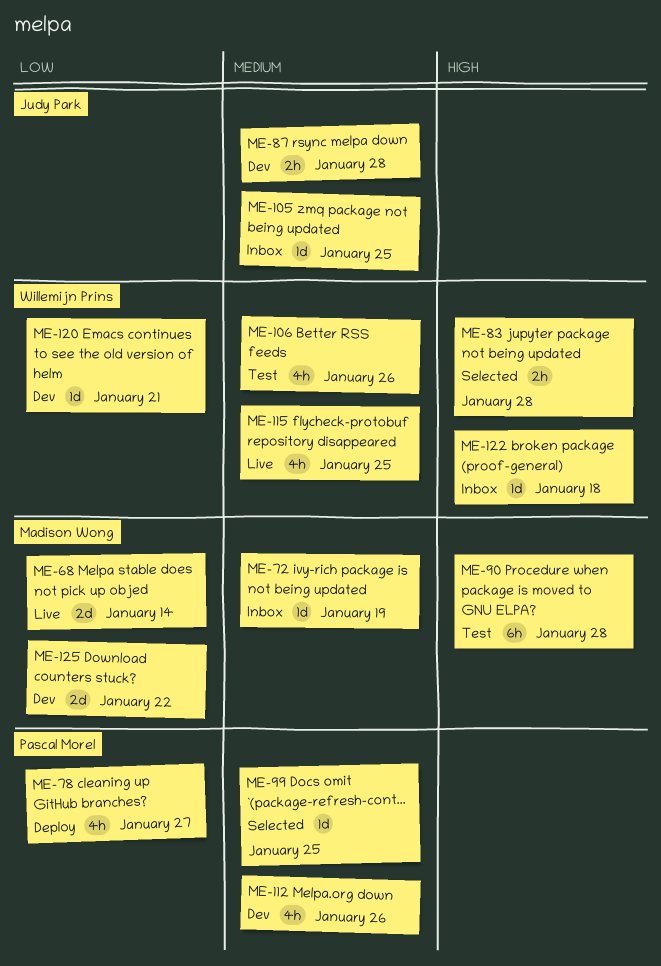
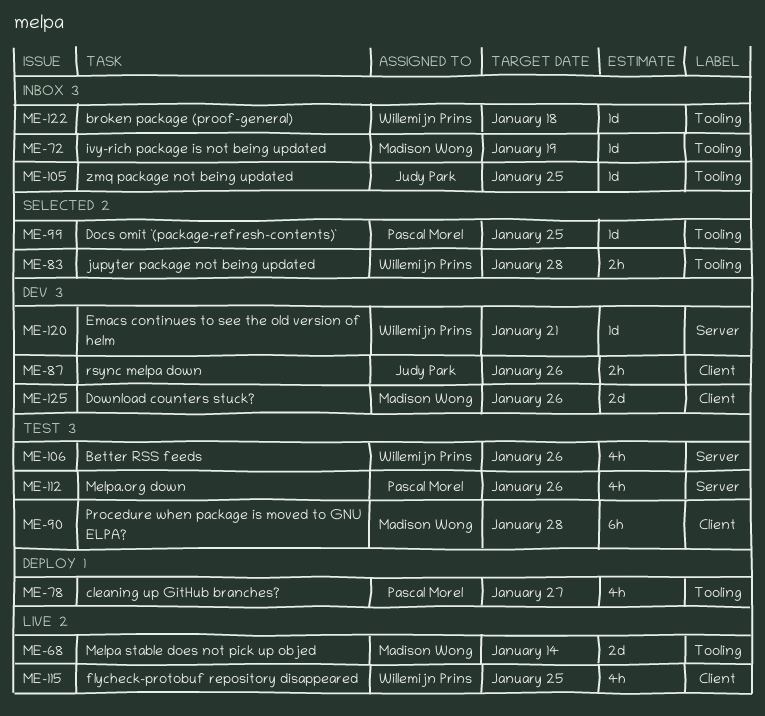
ME-87, due: Jan 28 -> Jan 26
ME-112, status: Dev -> Test
ME-125, due: Jan 22 -> Jan 26

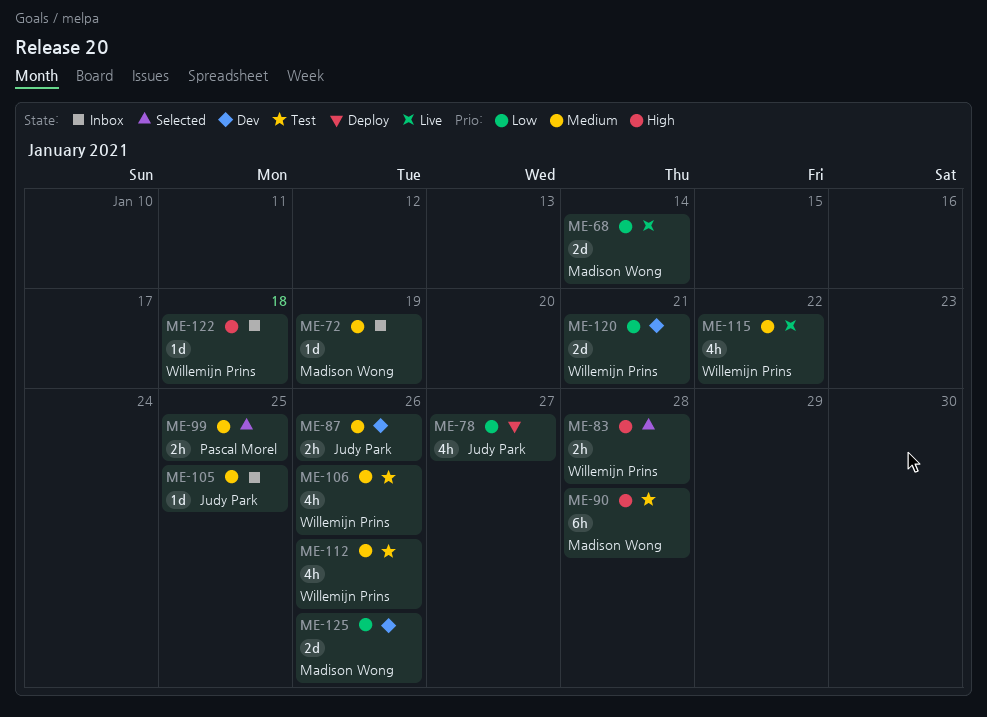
ME-78, owner: Pascal Morel -> Judy Park
ME-99, estimate: 1d -> 2h
ME-112, owner: Pascal Morel -> Willemijn Prins
ME-115, due: Jan 25 -> Jan 22
ME-120, estimate: 1d -> 2d

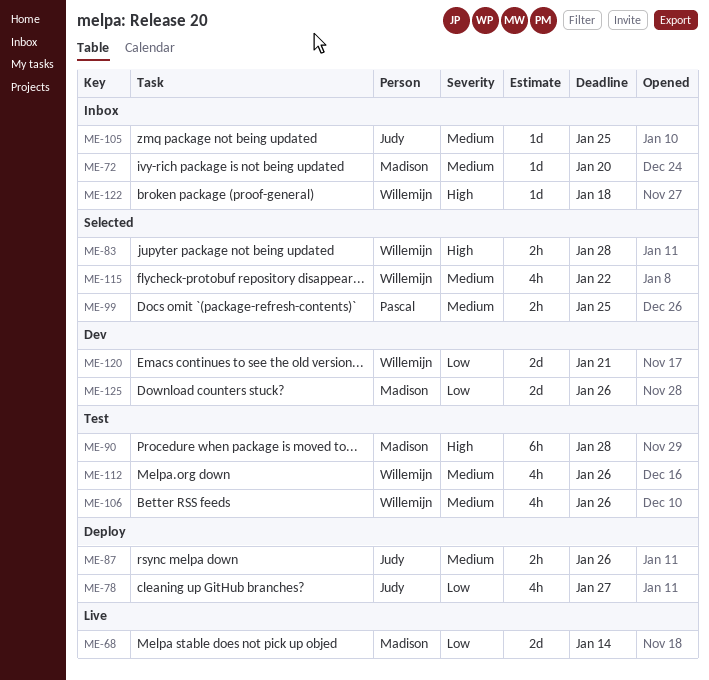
ME-72, due: Jan 19 -> Jan 20
ME-87, status: Dev -> Deploy
ME-115, status: Live -> Selected

